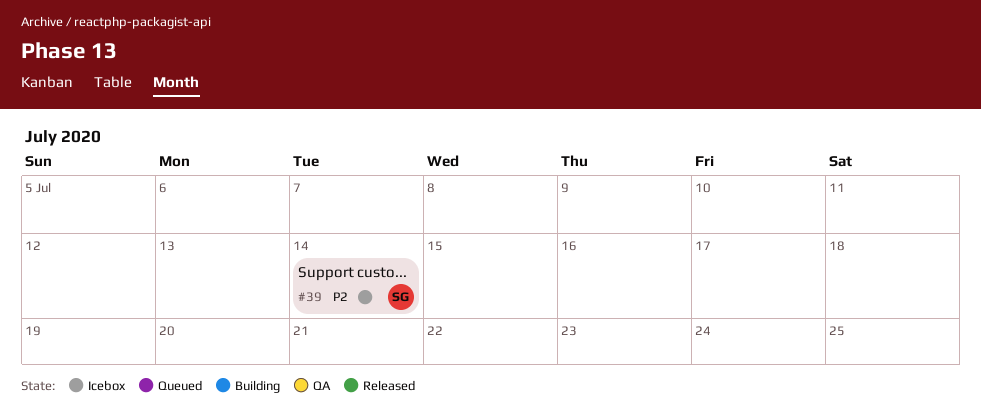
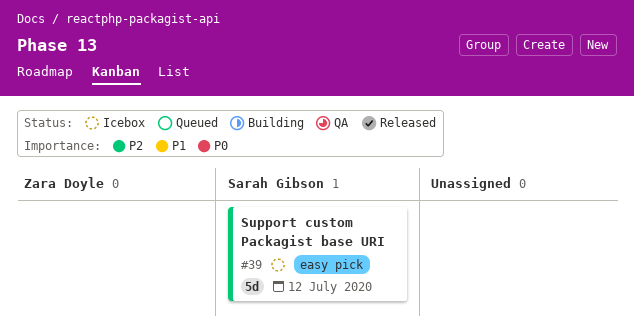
#39, due: Jul 14 -> Jul 12

